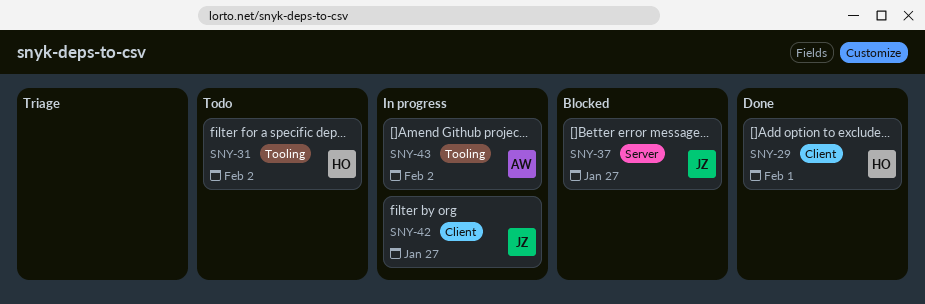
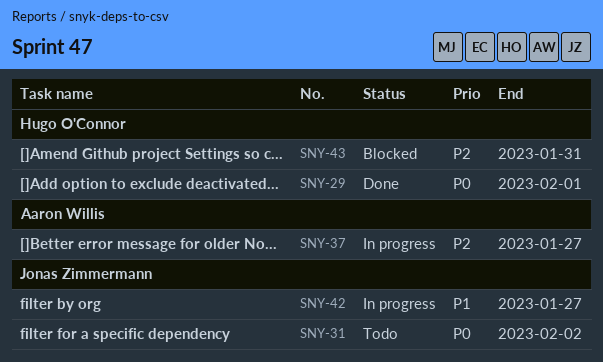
SNY-31, owner: Hugo O'Connor -> Jonas Zimmermann
SNY-37, status: Blocked -> In progress
SNY-37, owner: Jonas Zimmermann -> Aaron Willis
SNY-43, status: In progress -> Blocked
SNY-43, owner: Aaron Willis -> Hugo O'Connor
SNY-43, due: Feb 2 -> Jan 31

